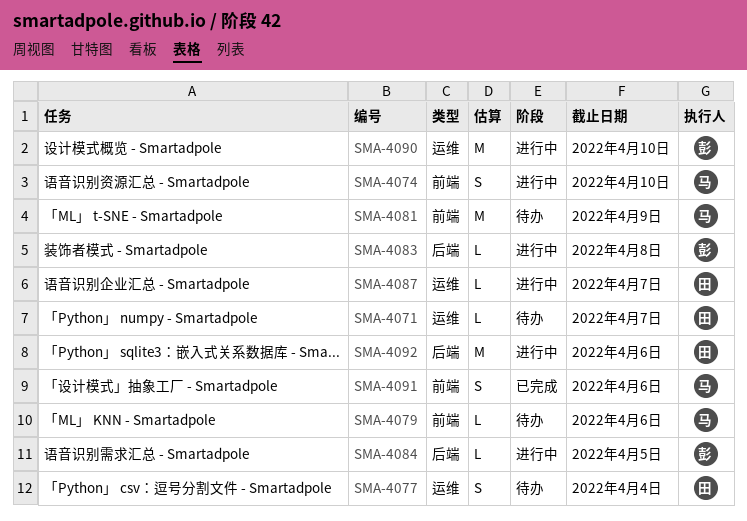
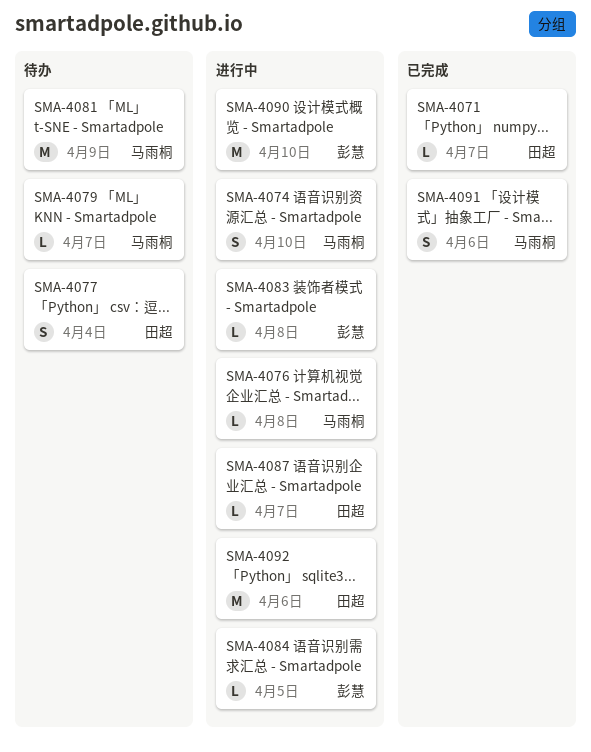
SMA-4071, status: 待办 -> 已完成
SMA-4076: none -> present
SMA-4079, due: Apr 6 -> Apr 7

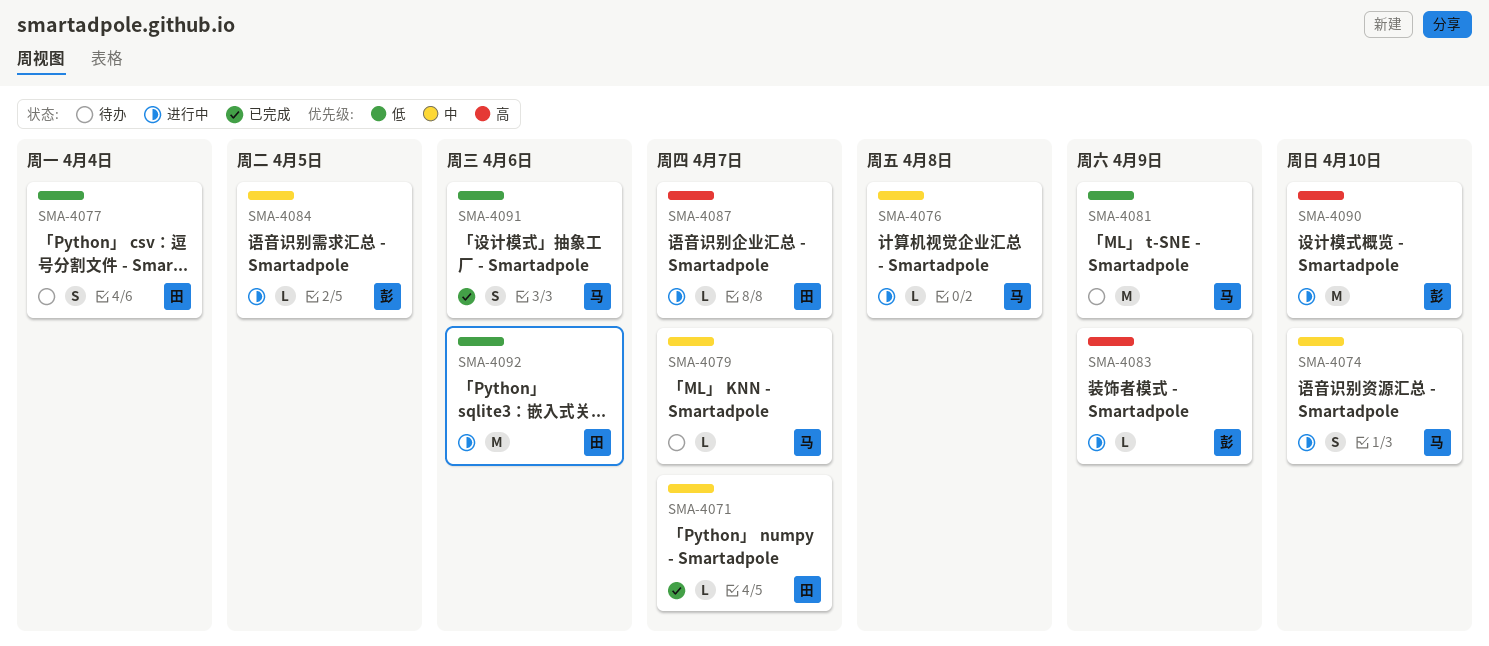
SMA-4083, due: Apr 8 -> Apr 9

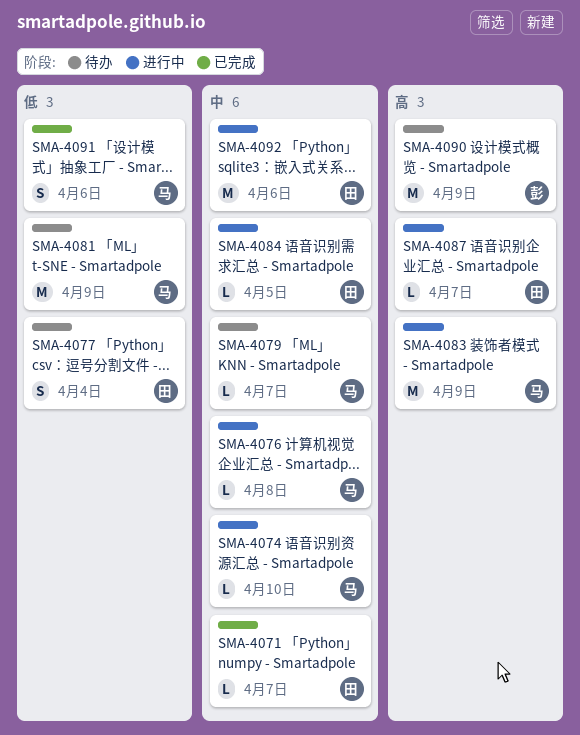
SMA-4074, estimate: S -> L
SMA-4083, owner: 彭 -> 马
SMA-4083, estimate: L -> M
SMA-4084, owner: 彭 -> 田
SMA-4090, status: 进行中 -> 待办
SMA-4090, due: Apr 10 -> Apr 9
SMA-4092, priority: 低 -> 中

